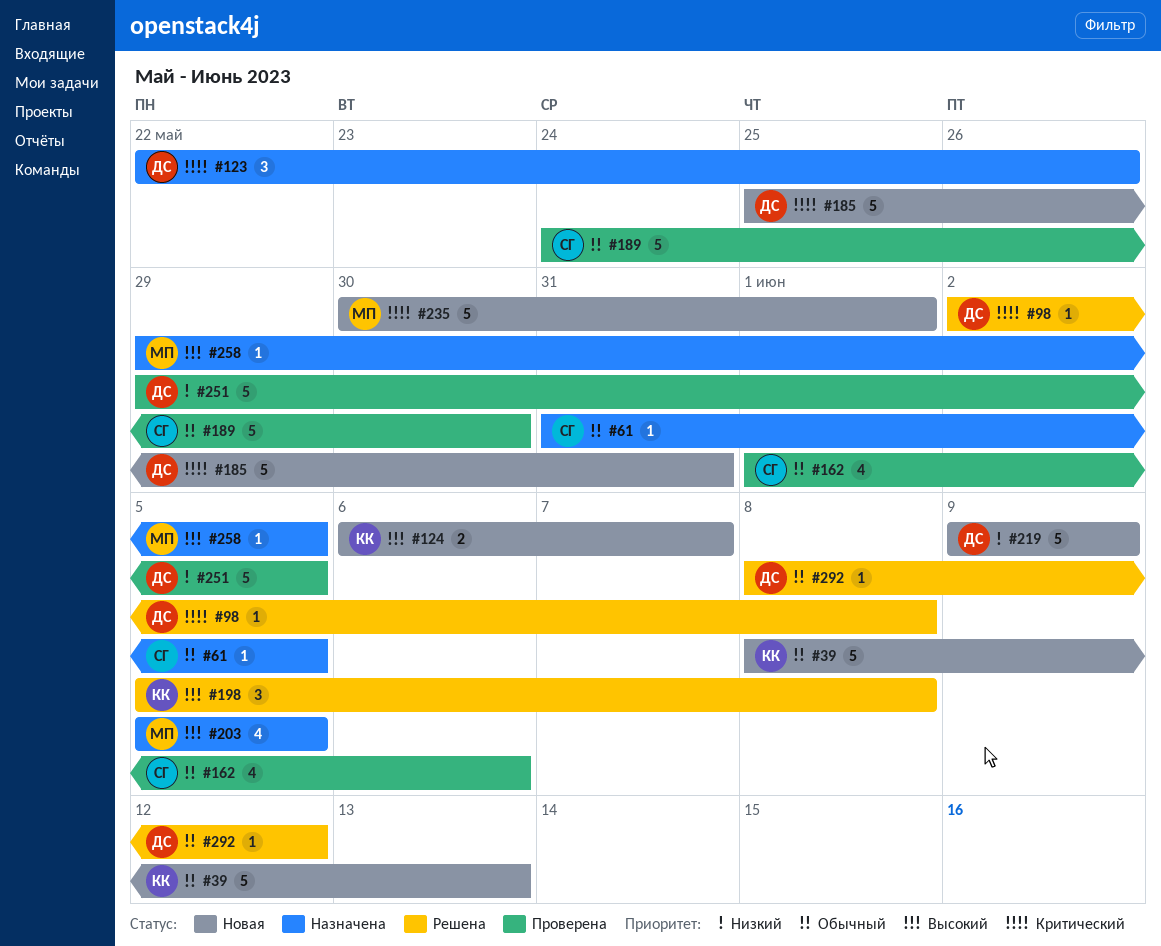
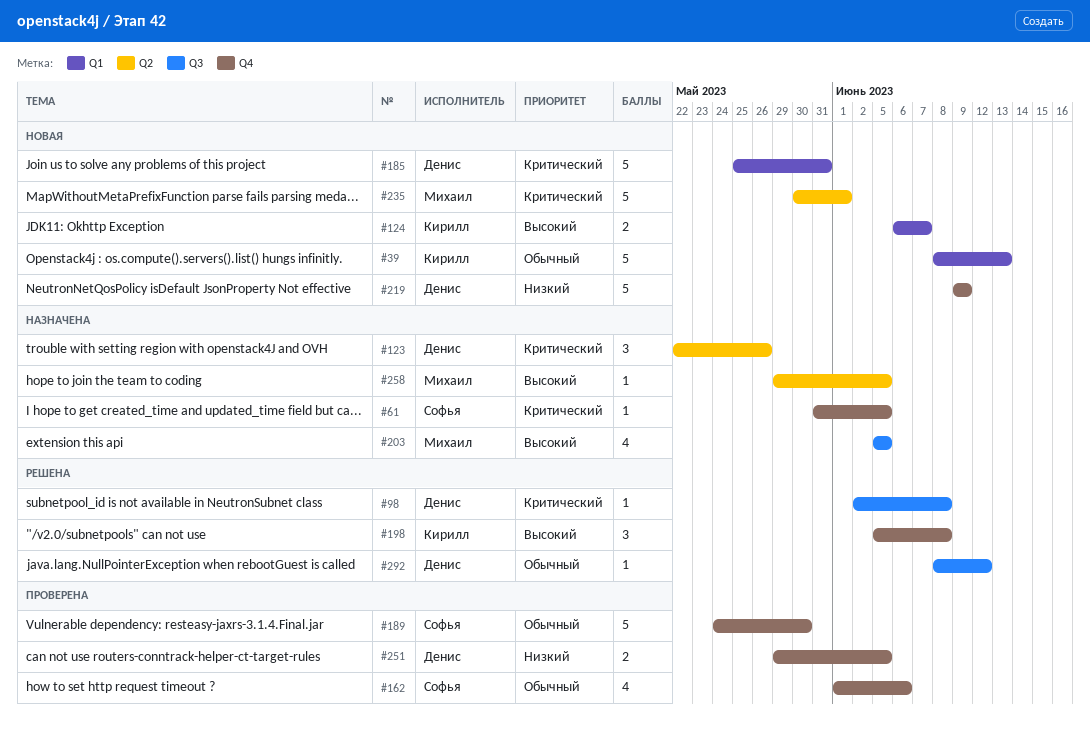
#61, priority: Обычный -> Критический
#251, estimate: 5 -> 2

